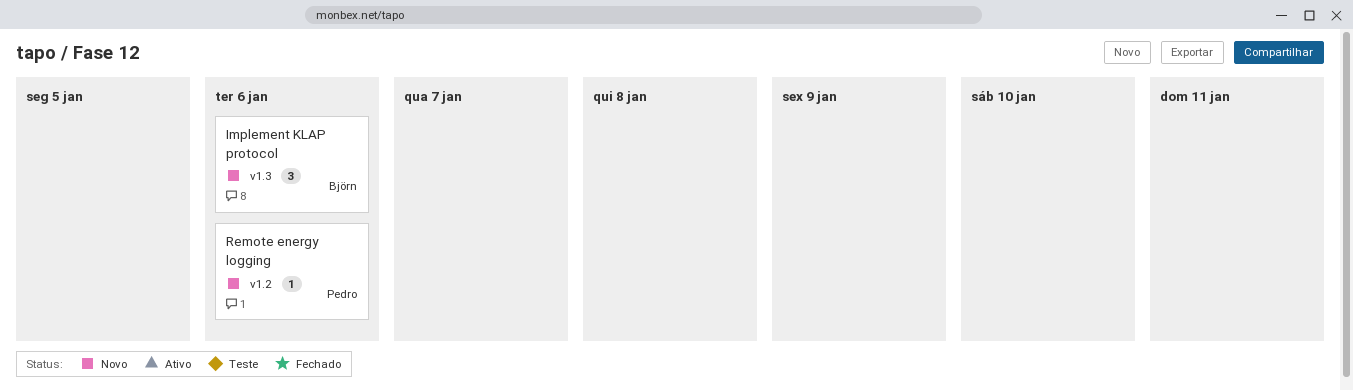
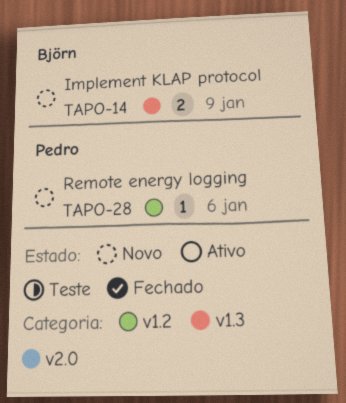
Implement KLAP protocol, estimate: 3 -> 2
Implement KLAP protocol, due: Jan 6 -> Jan 9

